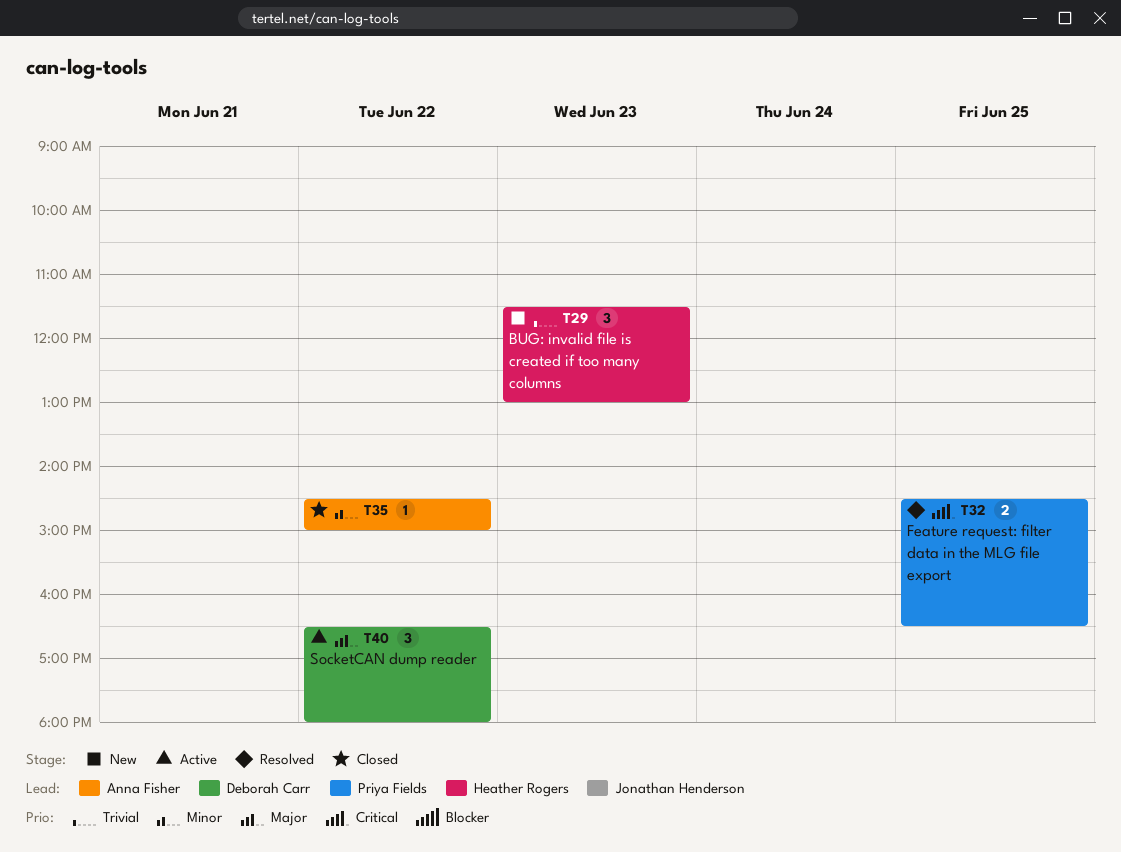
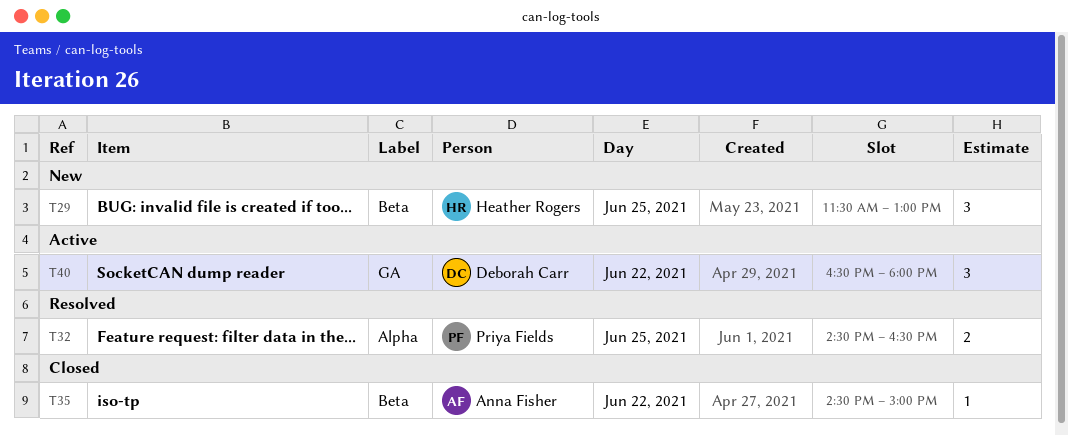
T29, day: Jun 23 -> Jun 25

